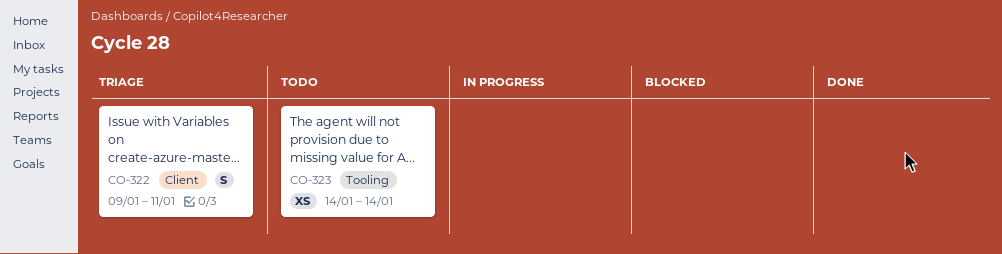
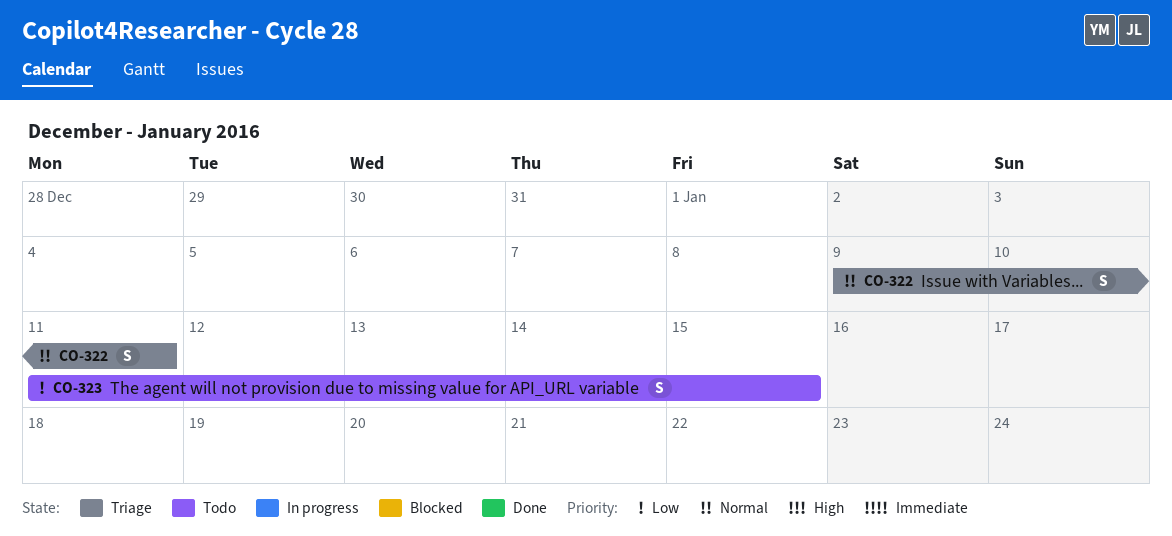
CO-323, estimate: XS -> S
CO-323, start: Jan 14 -> Jan 11
CO-323, due: Jan 14 -> Jan 15

